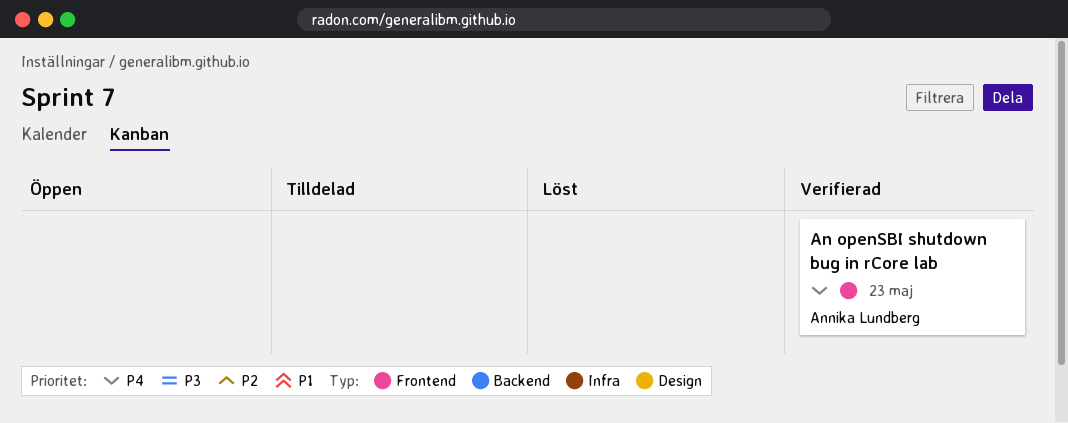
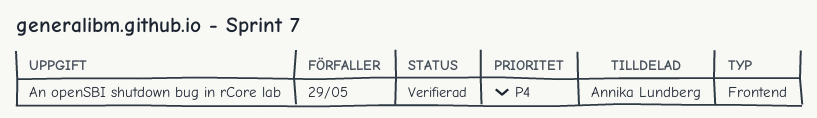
An openSBI shutdown bug in rCore lab, due: May 23 -> May 29

